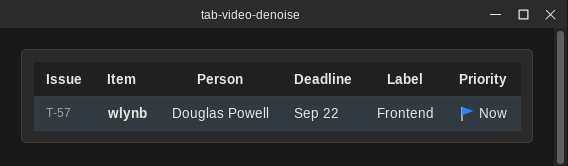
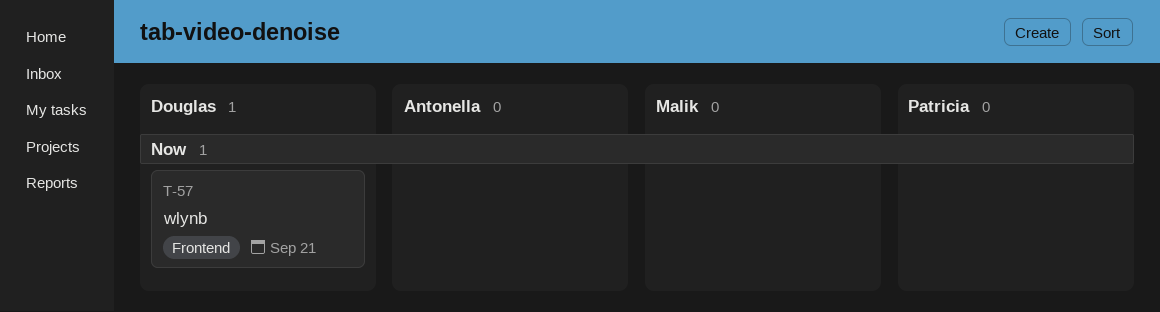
T-57, due: Sep 22 -> Sep 21

